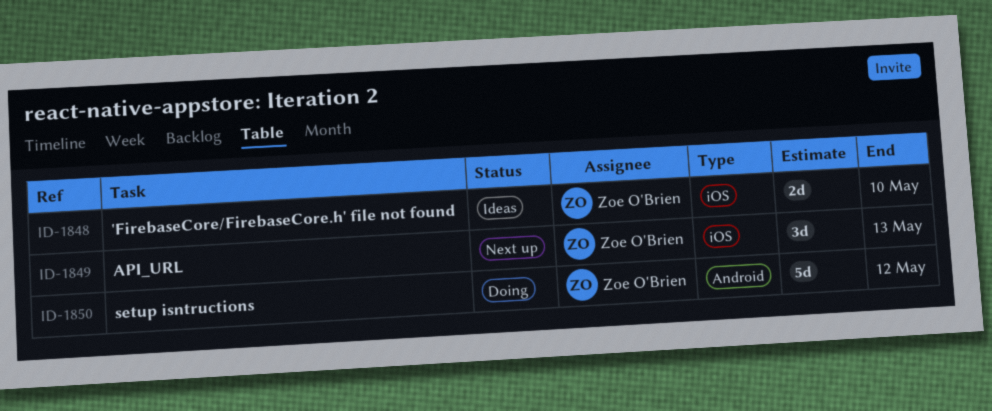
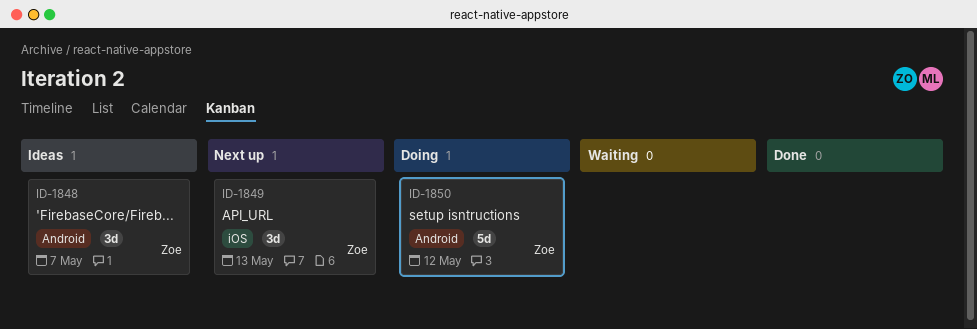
ID-1848, label: iOS -> Android
ID-1848, estimate: 2d -> 3d
ID-1848, due: May 10 -> May 7

